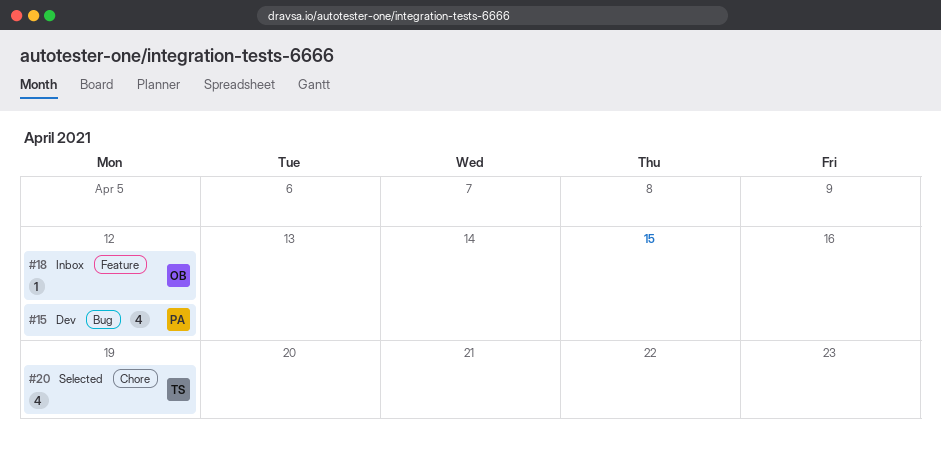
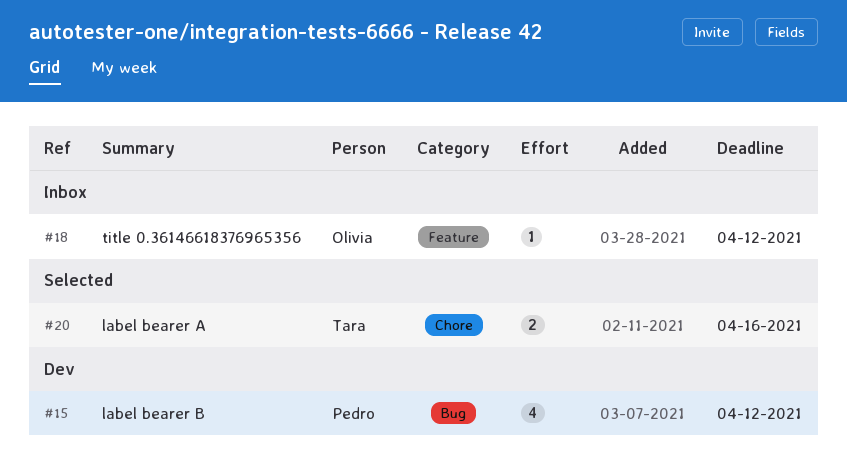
#20, estimate: 4 -> 2
#20, due: Apr 19 -> Apr 16

